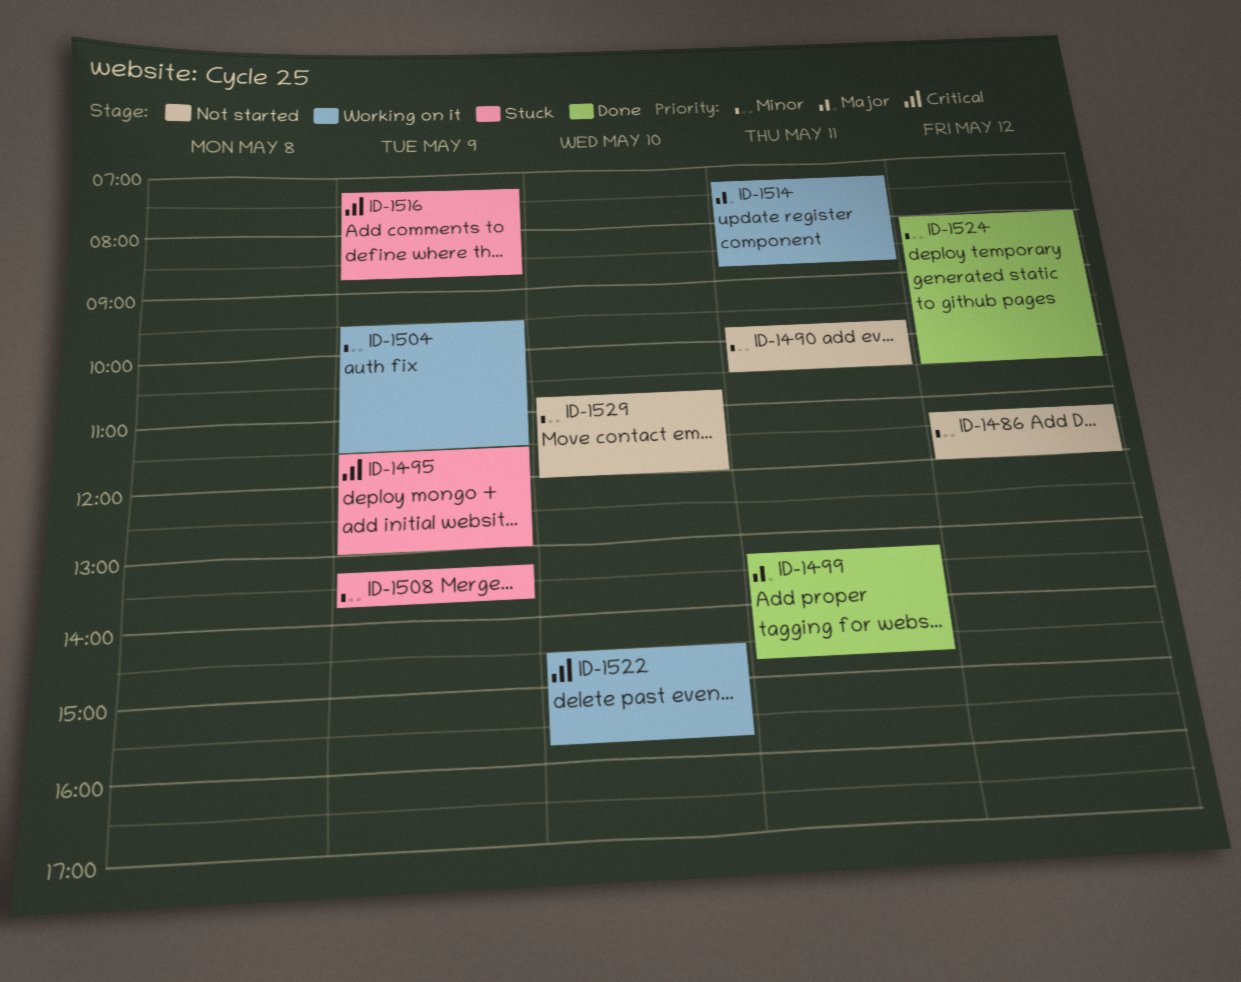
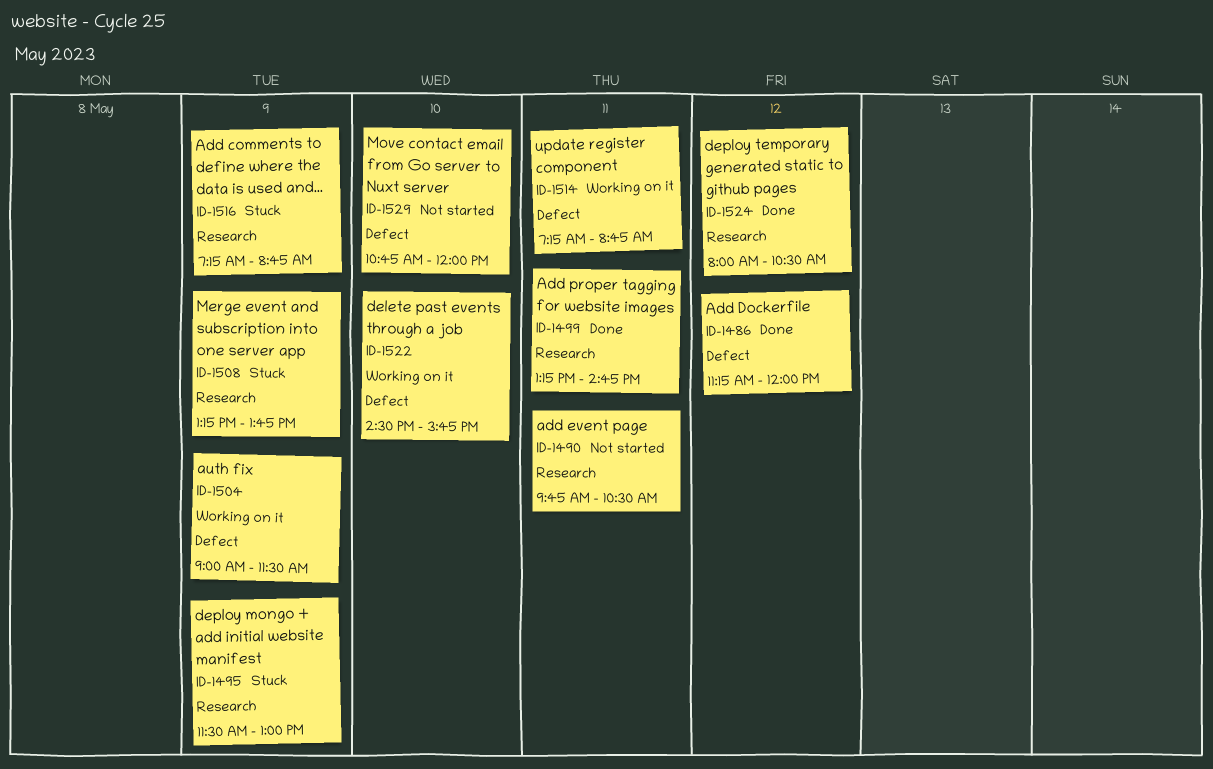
ID-1486, status: Not started -> Done
ID-1504, begins: 09:30 -> 09:00

